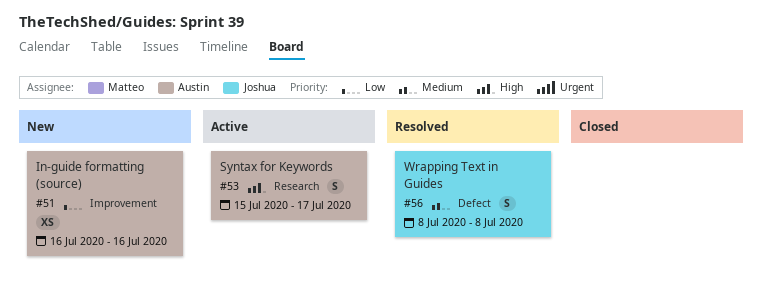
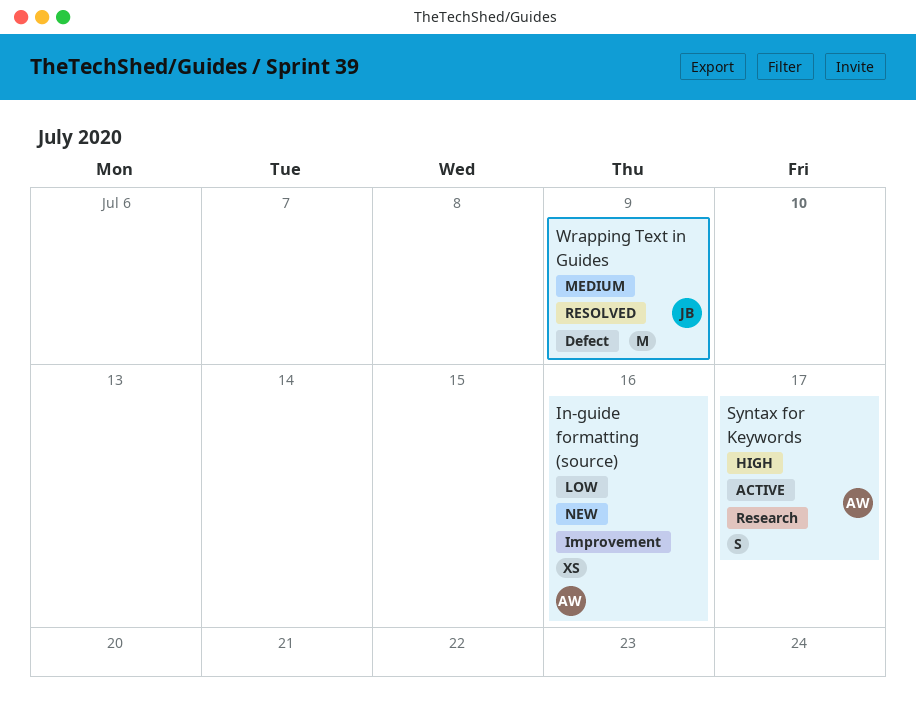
Wrapping Text in Guides, estimate: S -> M
Wrapping Text in Guides, due: Jul 8 -> Jul 9

